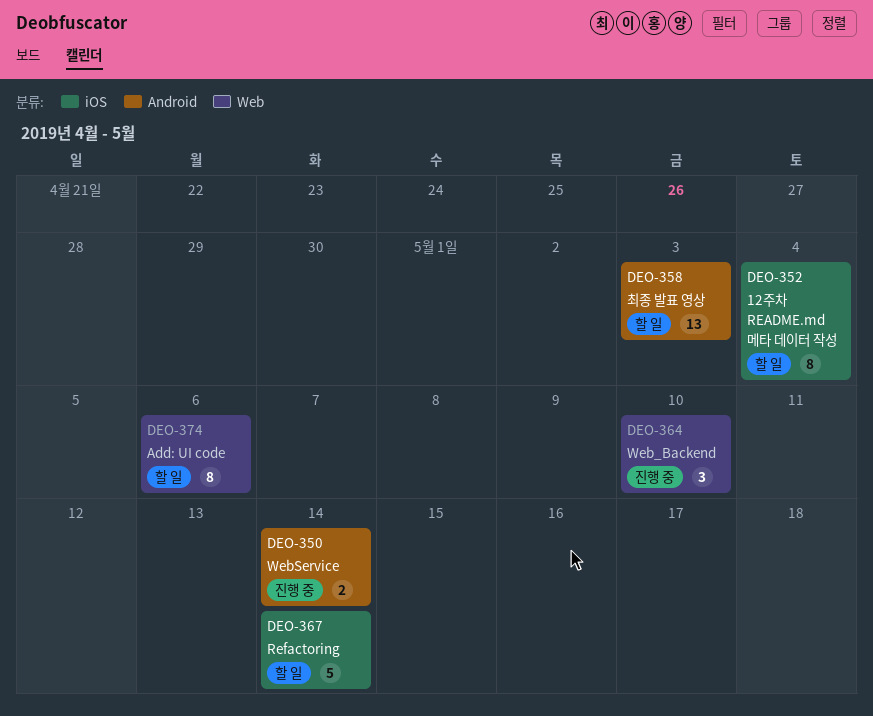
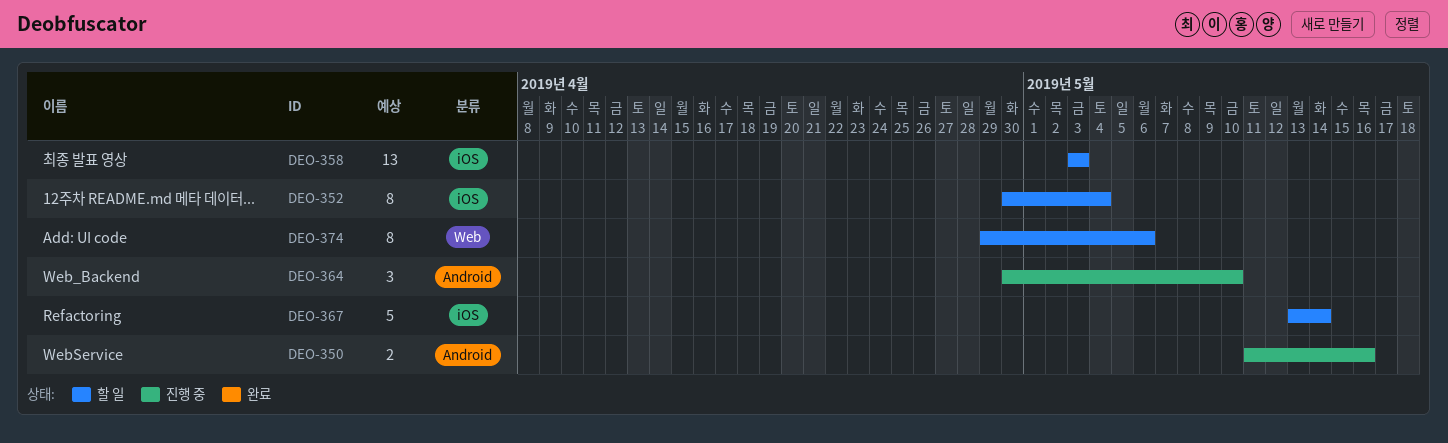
DEO-350, due: May 14 -> May 16
DEO-358, label: Android -> iOS
DEO-364, label: Web -> Android

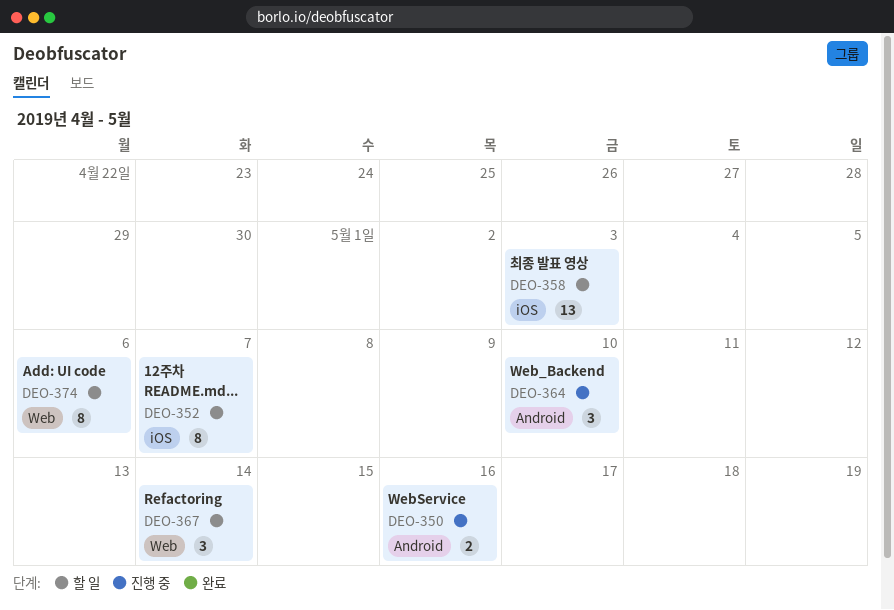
DEO-352, due: May 4 -> May 7
DEO-367, label: iOS -> Web
DEO-367, estimate: 5 -> 3

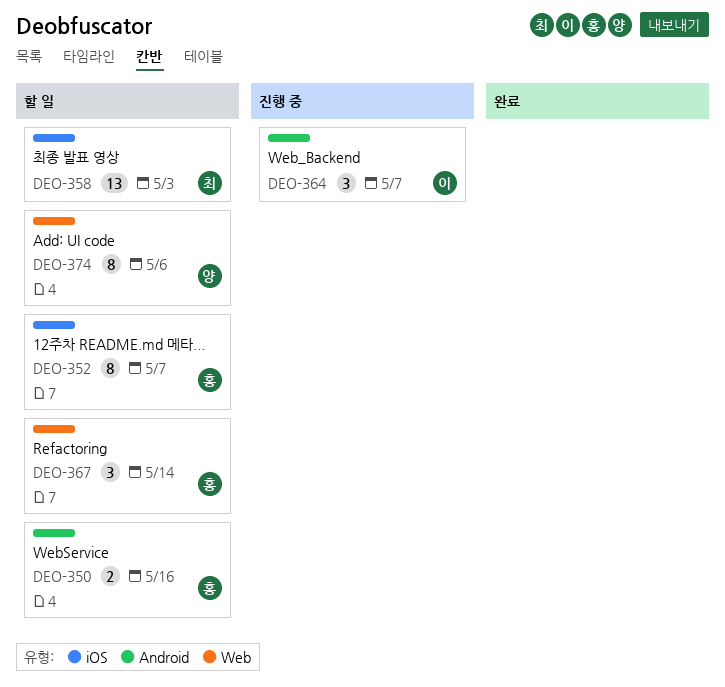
DEO-350, status: 진행 중 -> 할 일
DEO-364, due: May 10 -> May 7

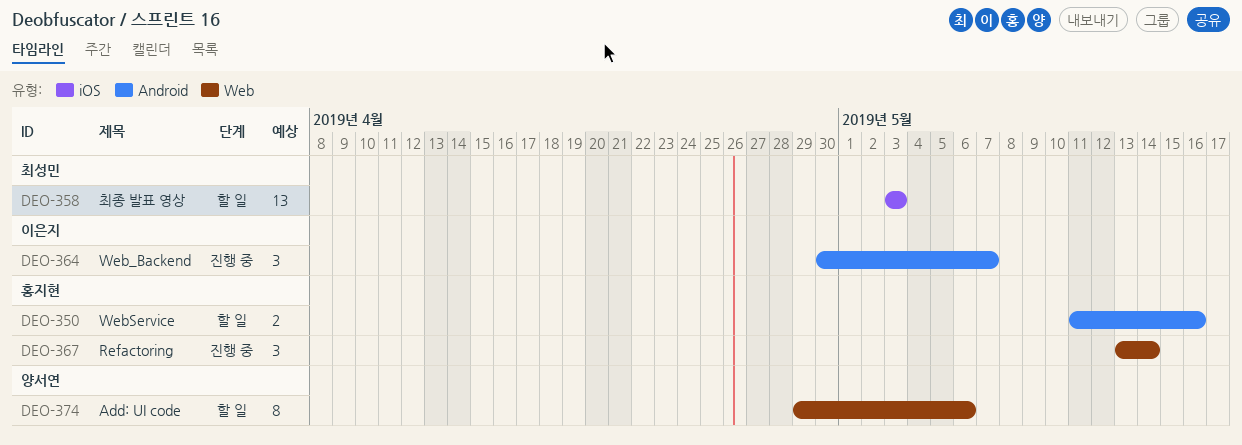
DEO-352: present -> none
DEO-367, status: 할 일 -> 진행 중

